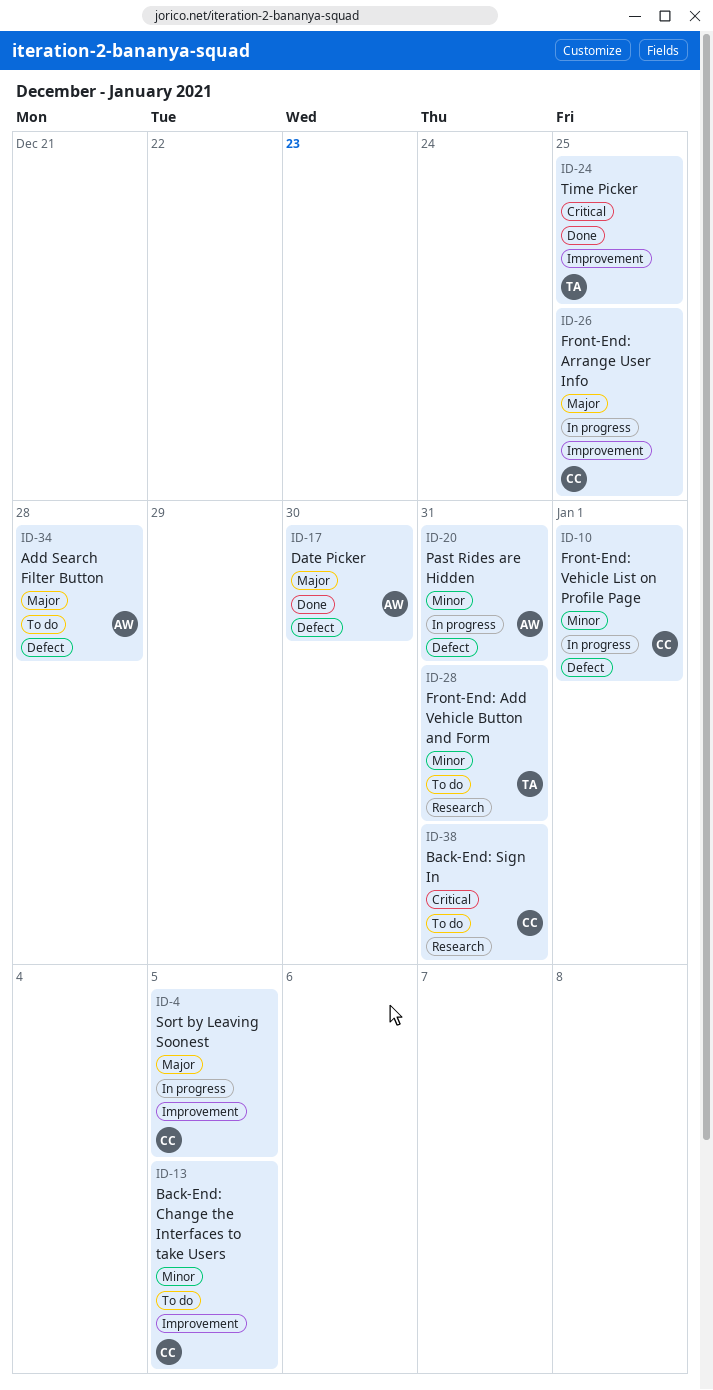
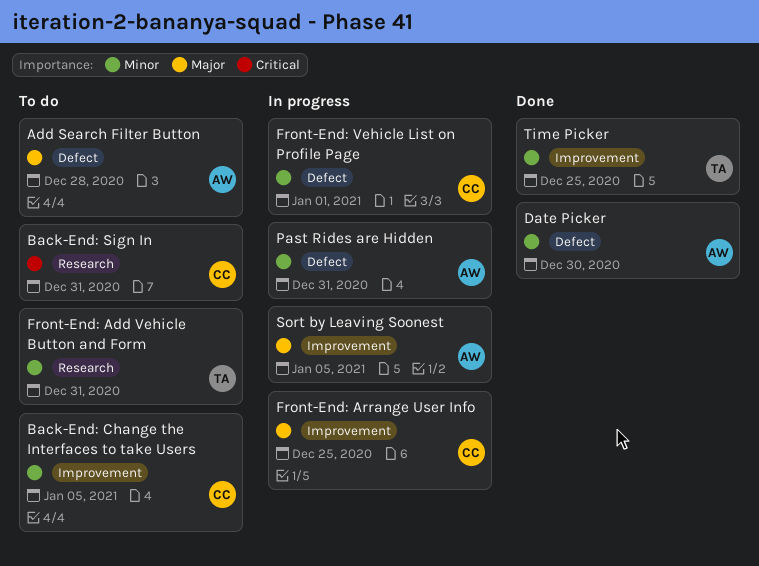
Date Picker, priority: Major -> Minor
Sort by Leaving Soonest, owner: CC -> AW
Time Picker, priority: Critical -> Minor

